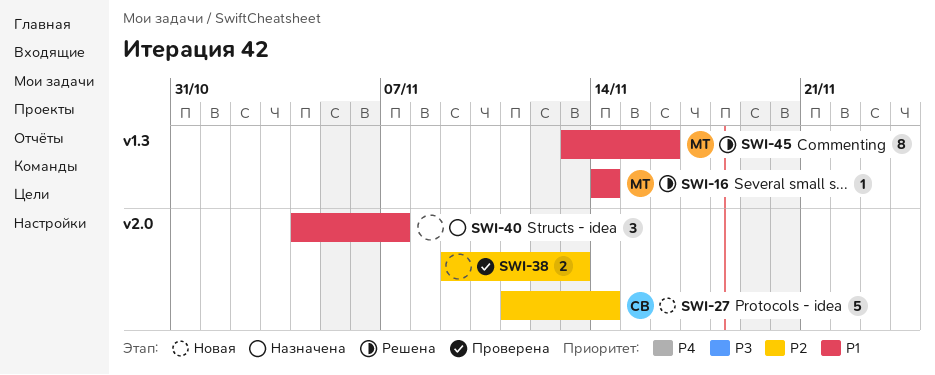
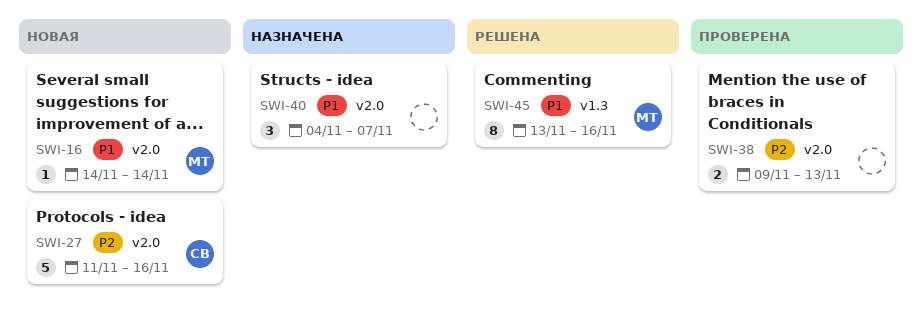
SWI-16, status: Решена -> Новая
SWI-16, label: v1.3 -> v2.0
SWI-27, due: Nov 14 -> Nov 16

